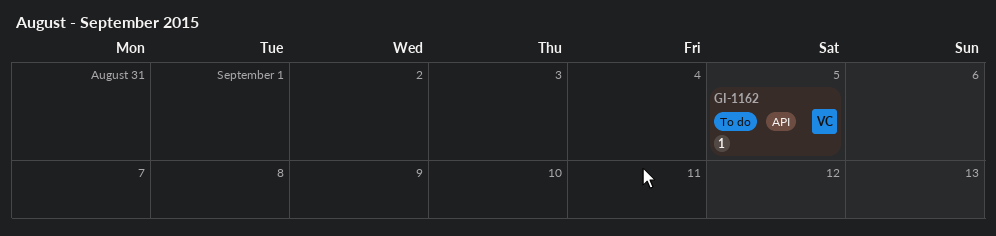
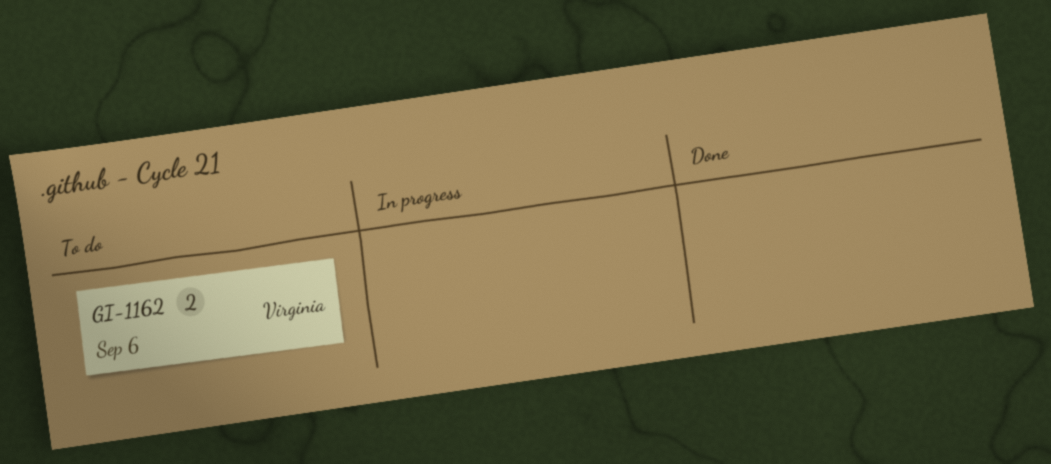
GI-1162, estimate: 1 -> 2
GI-1162, due: Sep 5 -> Sep 6

